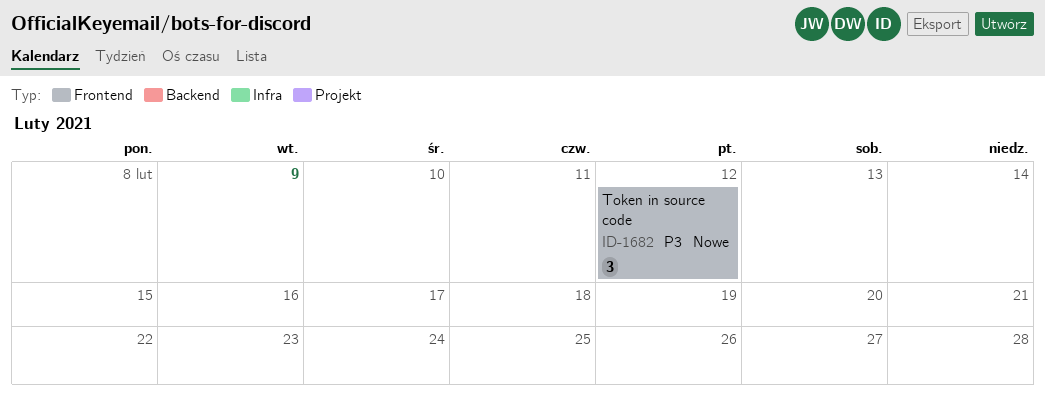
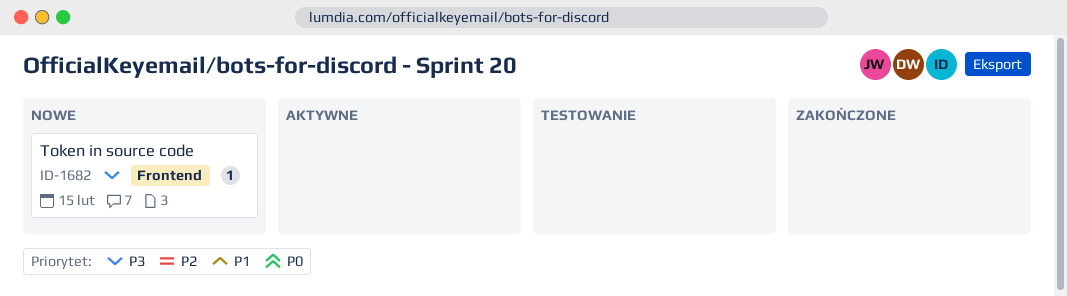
ID-1682, estimate: 3 -> 1
ID-1682, due: Feb 12 -> Feb 15

